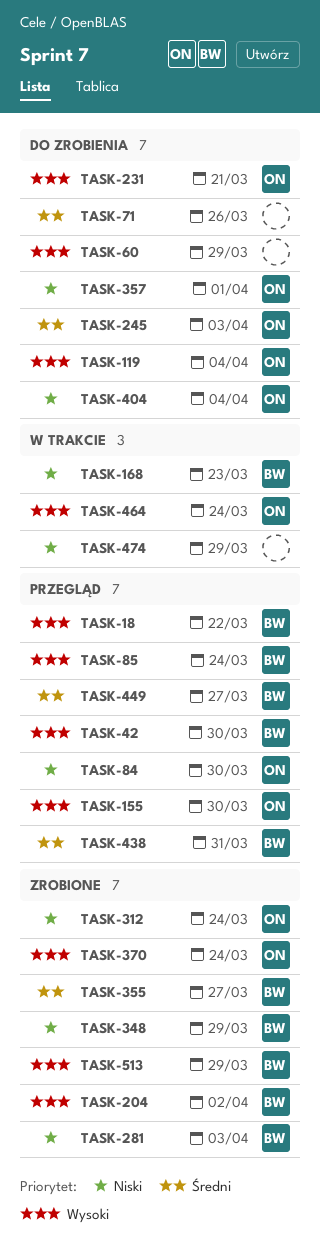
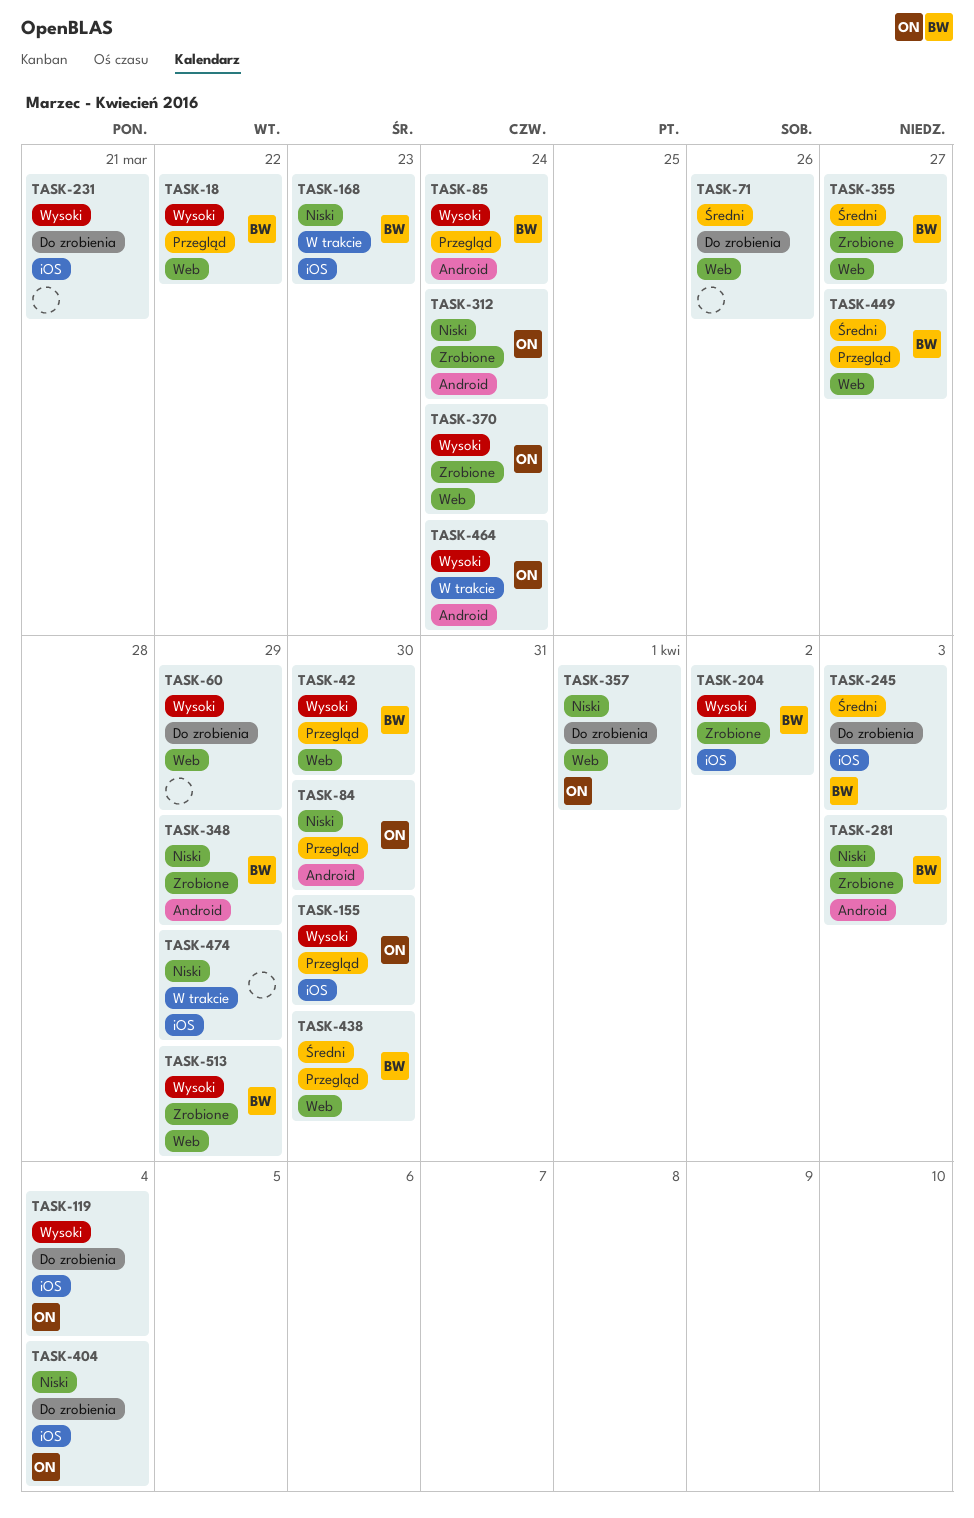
TASK-231, owner: ON -> none
TASK-245, owner: ON -> BW
TASK-438, due: Mar 31 -> Mar 30

